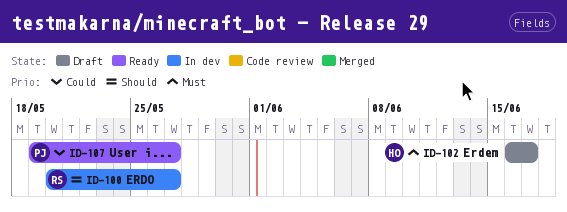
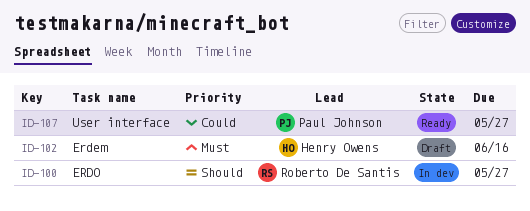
ID-102, due: Jun 17 -> Jun 16

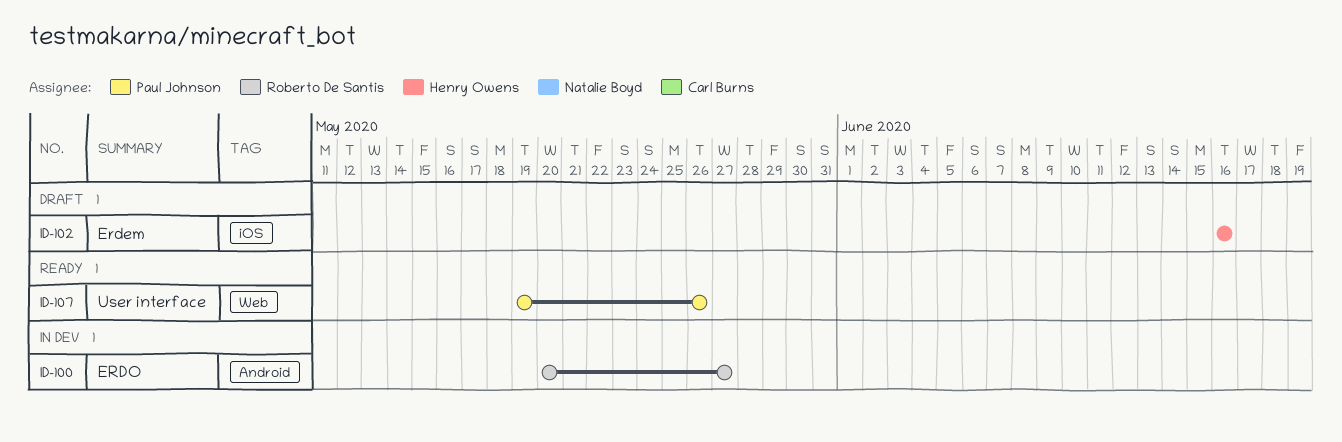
ID-107, due: May 27 -> May 26

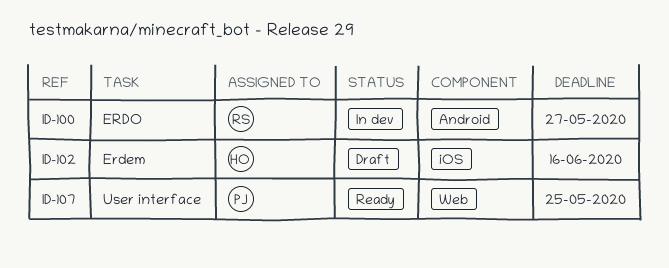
ID-107, due: May 26 -> May 25

